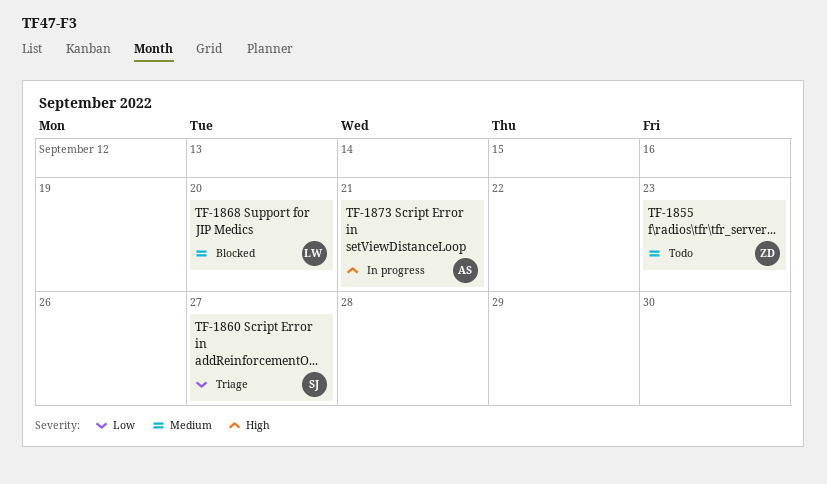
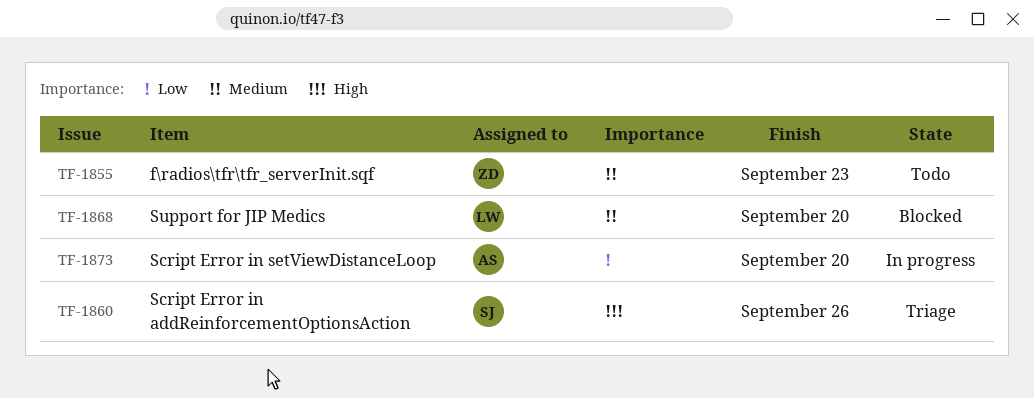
TF-1860, priority: Low -> High
TF-1860, due: Sep 27 -> Sep 26
TF-1873, priority: High -> Low
TF-1873, due: Sep 21 -> Sep 20

